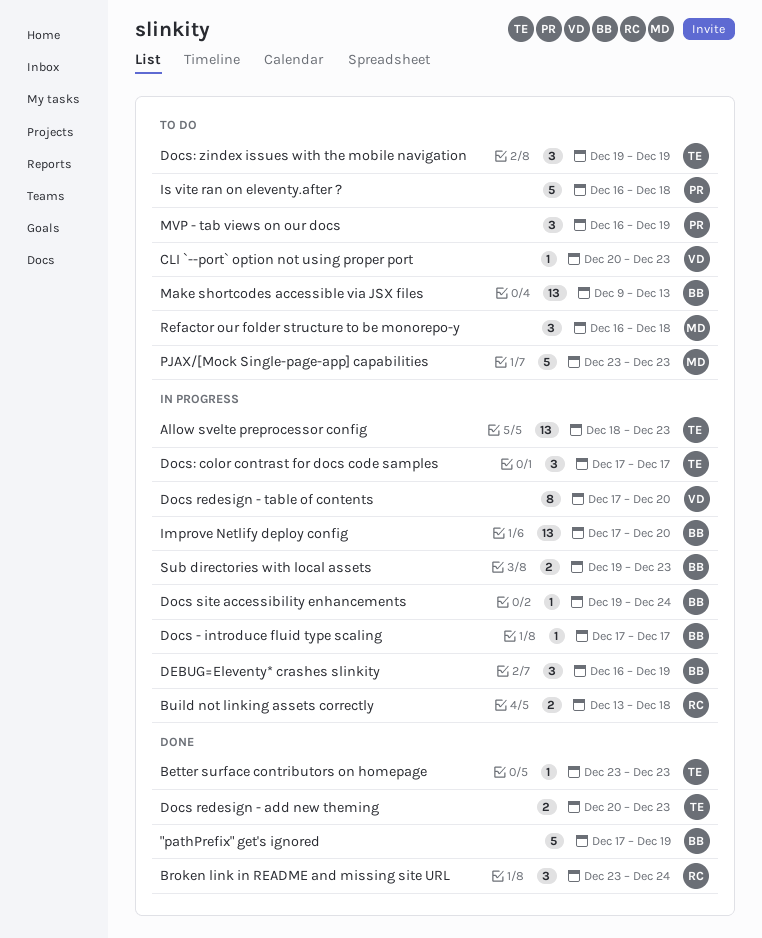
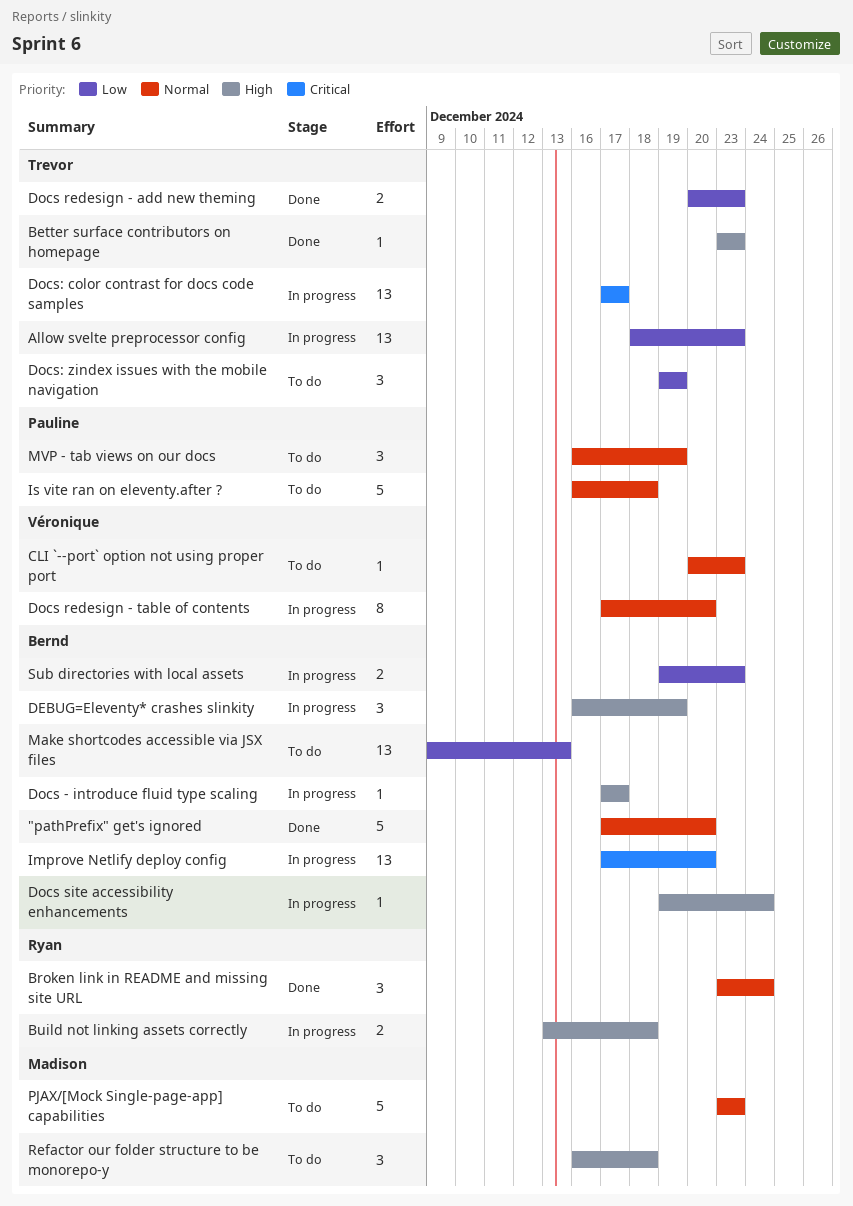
"pathPrefix" get's ignored, due: Dec 19 -> Dec 20
Docs: color contrast for docs code samples, estimate: 3 -> 13

